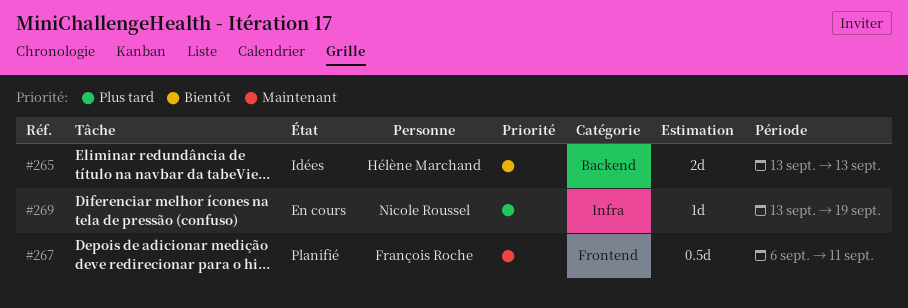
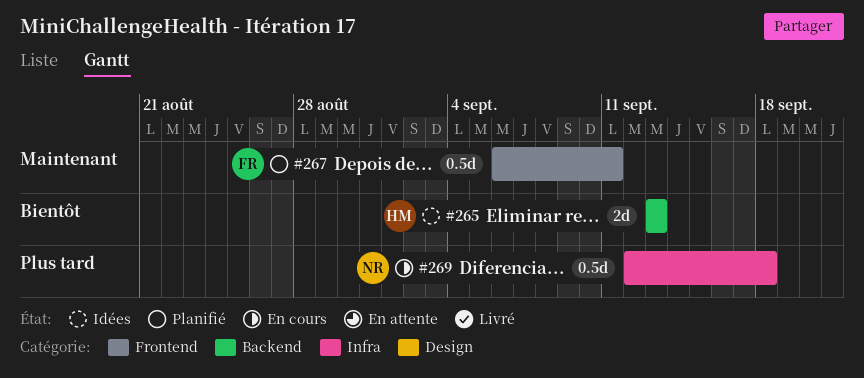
#269, estimate: 1d -> 0.5d
#269, start: Sep 13 -> Sep 12
#269, due: Sep 19 -> Sep 18

